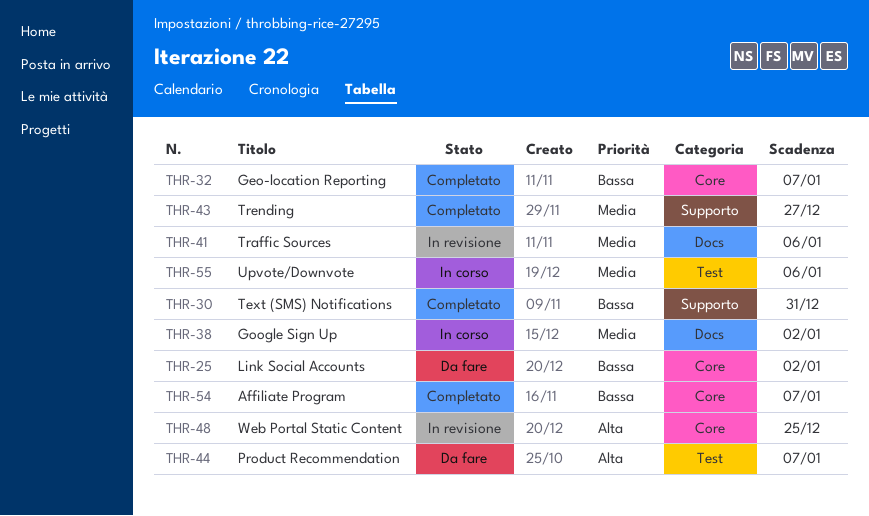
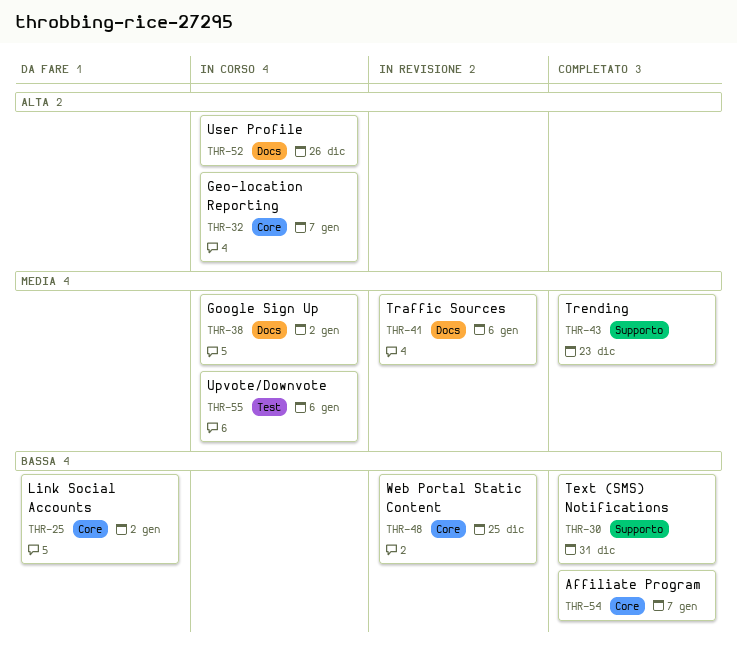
THR-32, status: Completato -> In corso
THR-32, priority: Bassa -> Alta
THR-43, due: Dec 27 -> Dec 23
THR-44: present -> none
THR-48, priority: Alta -> Bassa
THR-52: none -> present

